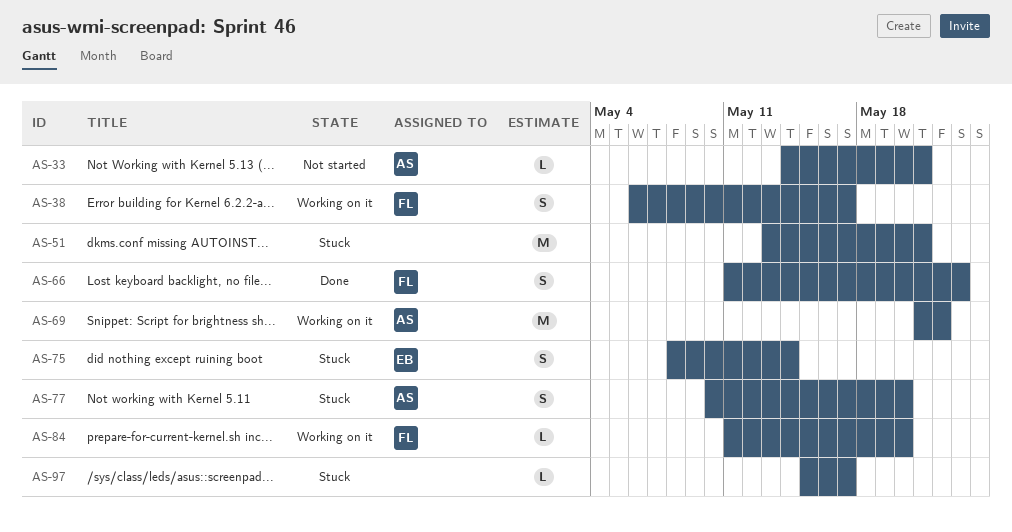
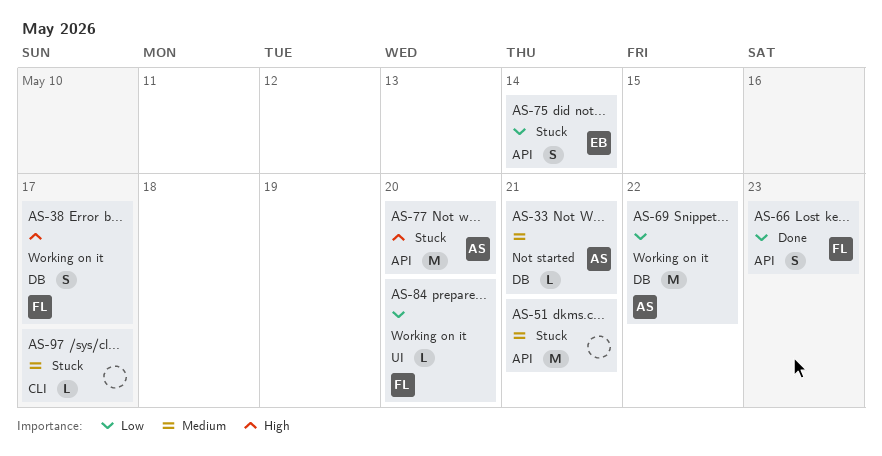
AS-77, estimate: S -> M

